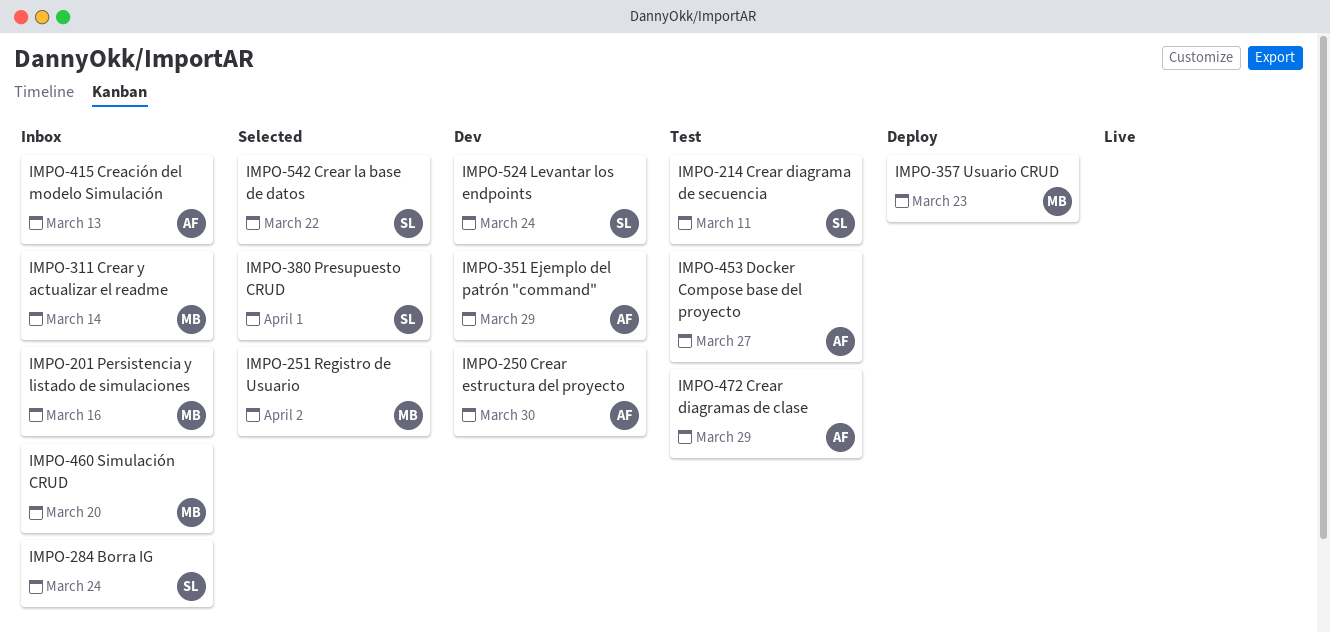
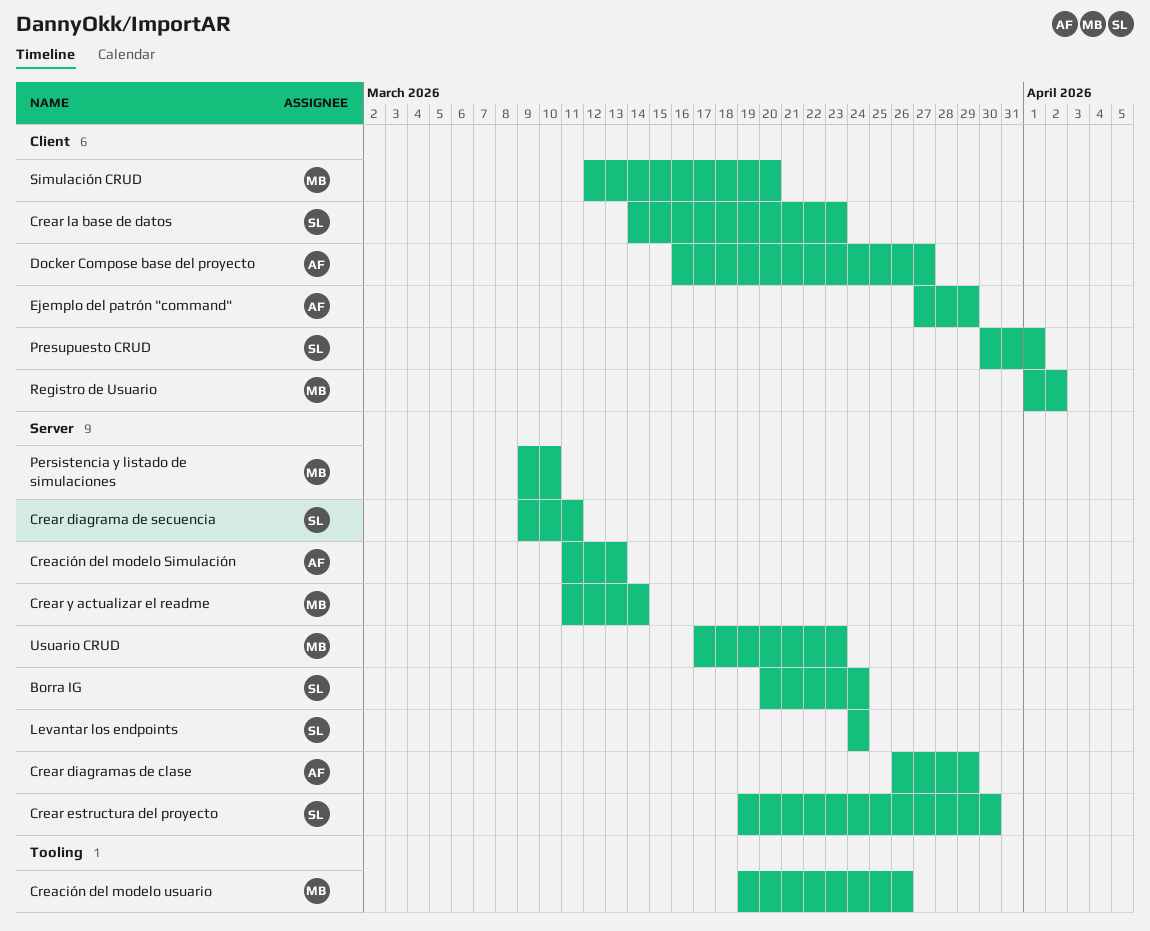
Creación del modelo usuario: none -> present
Crear estructura del proyecto, owner: AF -> SL
Crear la base de datos, due: Mar 22 -> Mar 23
Persistencia y listado de simulaciones, due: Mar 16 -> Mar 10

